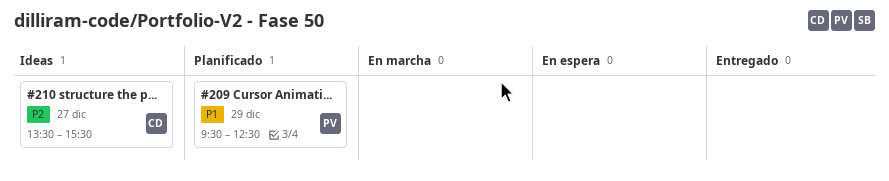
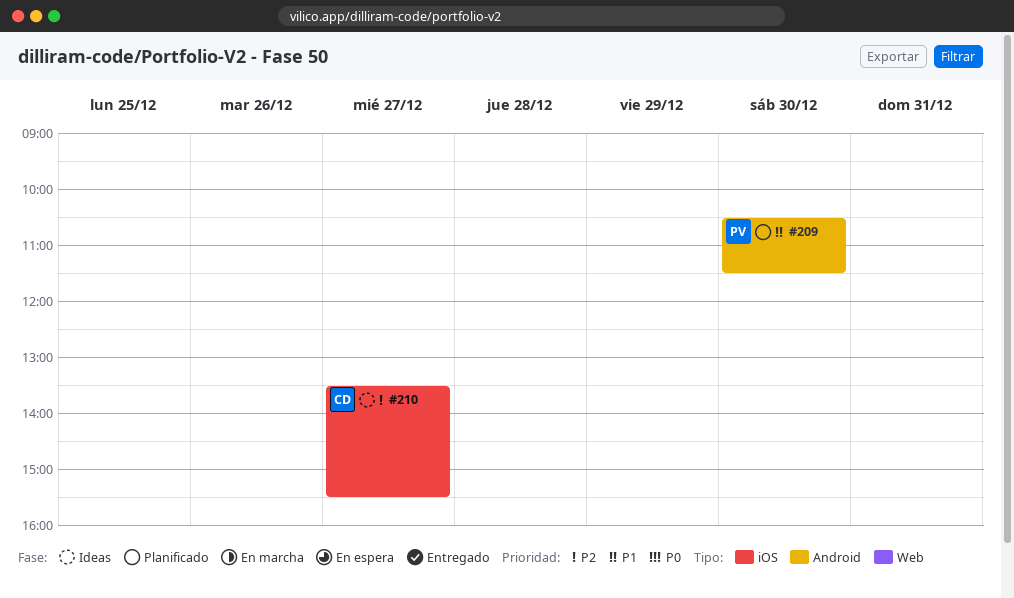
#209, day: Dec 29 -> Dec 30
#209, begins: 09:30 -> 10:30
#209, ends: 12:30 -> 11:30

